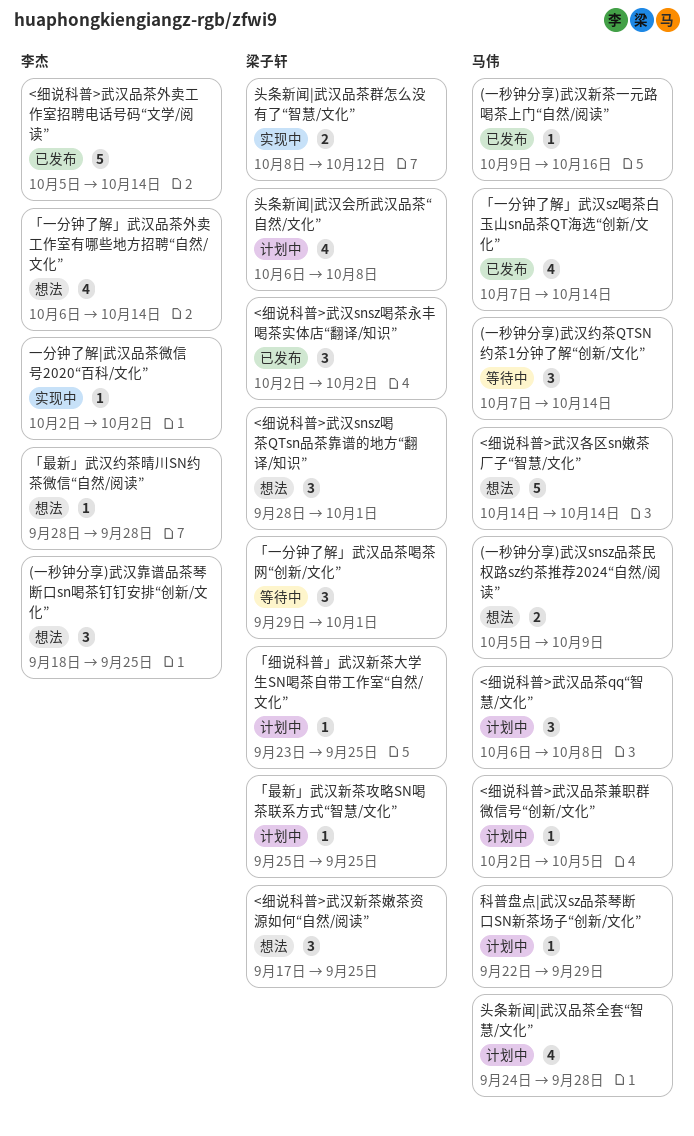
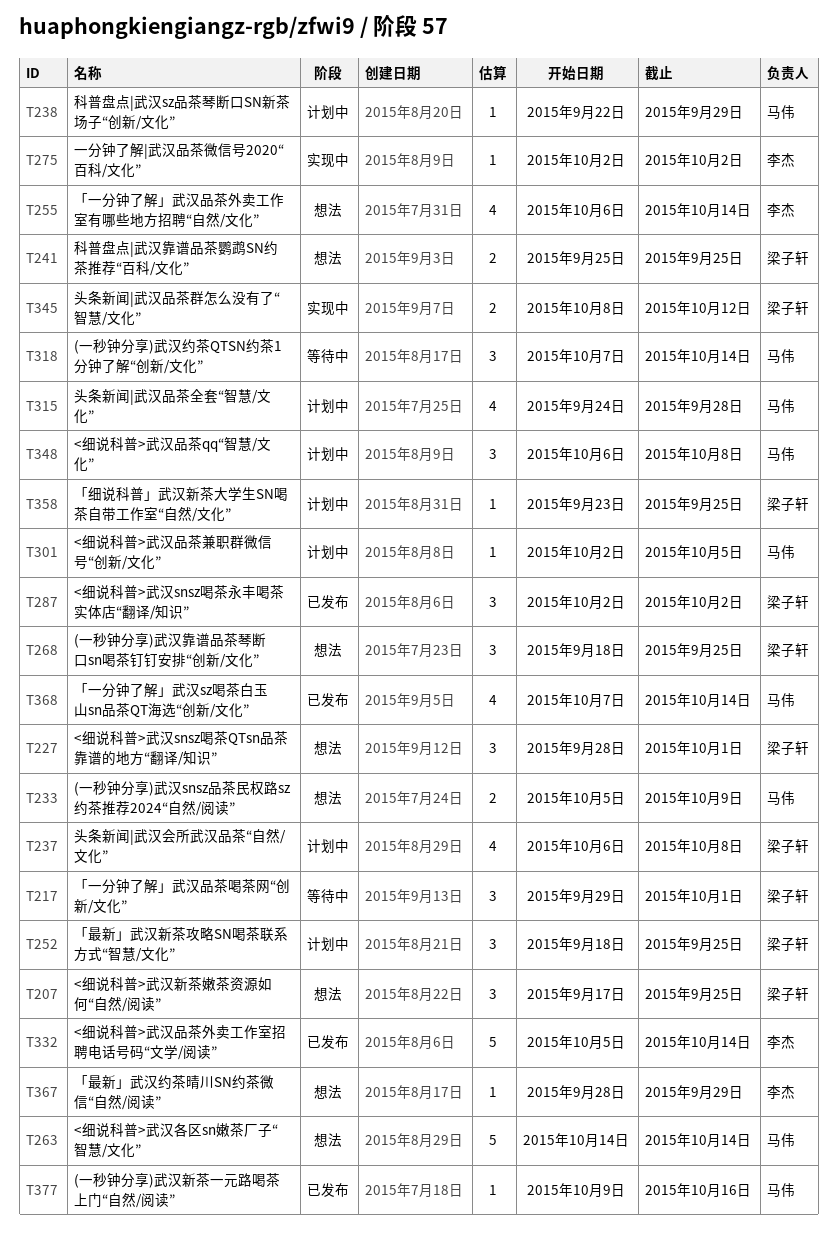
(一秒钟分享)武汉靠谱品茶琴断口sn喝茶钉钉安排“创新/文化”, owner: 李杰 -> 梁子轩
「最新」武汉新茶攻略SN喝茶联系方式“智慧/文化”, estimate: 1 -> 3
「最新」武汉新茶攻略SN喝茶联系方式“智慧/文化”, start: Sep 25 -> Sep 18
「最新」武汉约茶晴川SN约茶微信“自然/阅读”, due: Sep 28 -> Sep 29
科普盘点|武汉靠谱品茶鹦鹉SN约茶推荐“百科/文化”: none -> present

